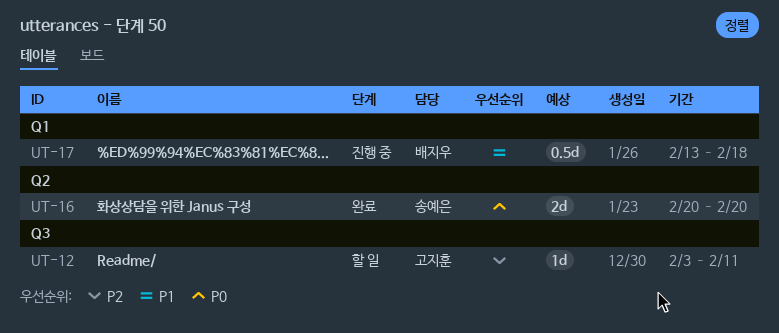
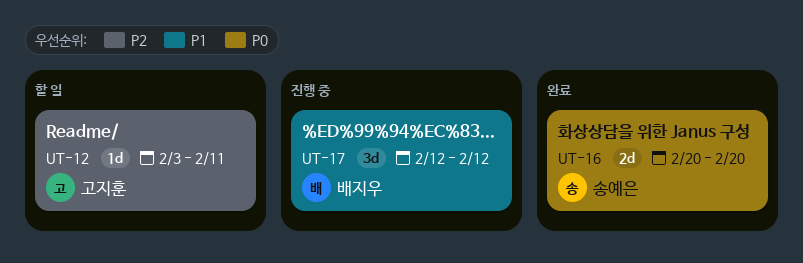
UT-17, estimate: 0.5d -> 3d
UT-17, start: Feb 13 -> Feb 12
UT-17, due: Feb 18 -> Feb 12

